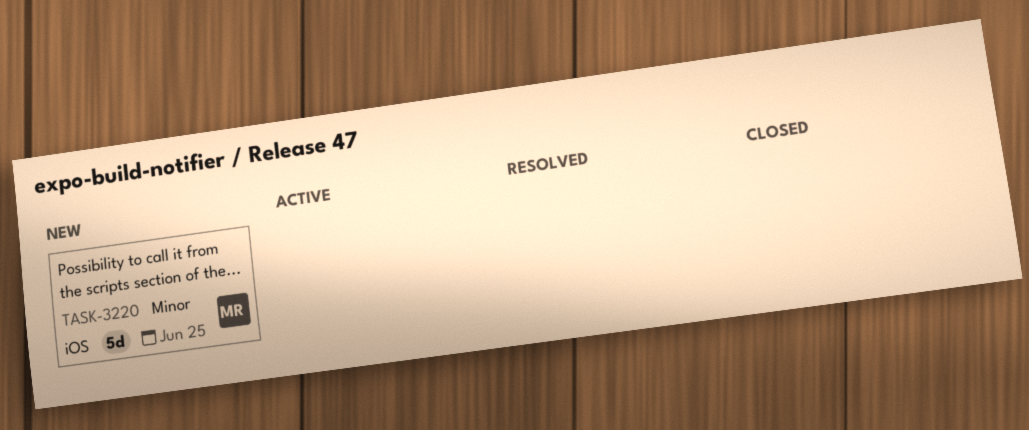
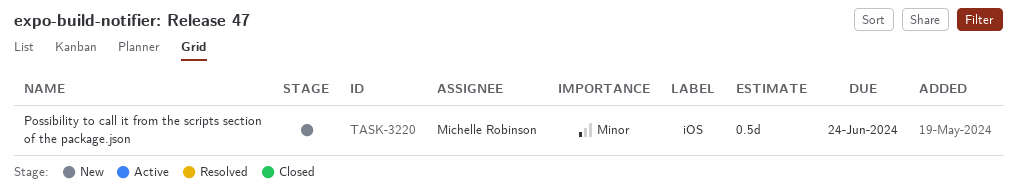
TASK-3220, estimate: 5d -> 0.5d
TASK-3220, due: Jun 25 -> Jun 24

